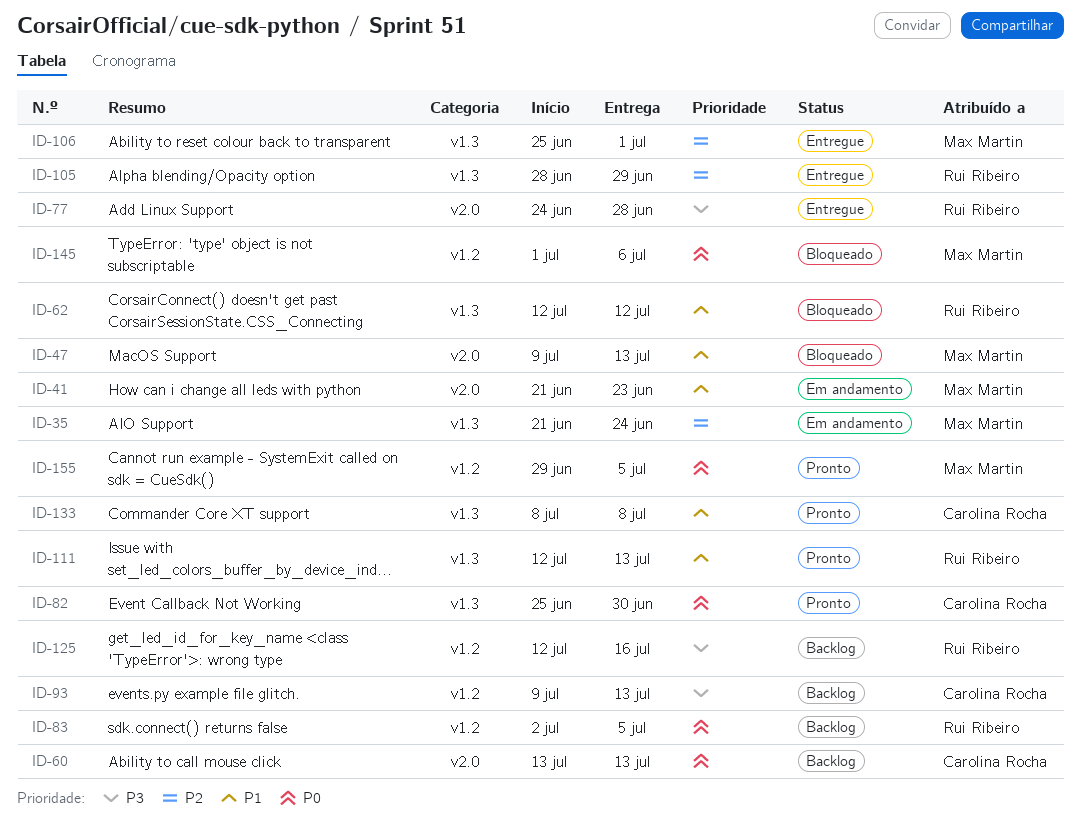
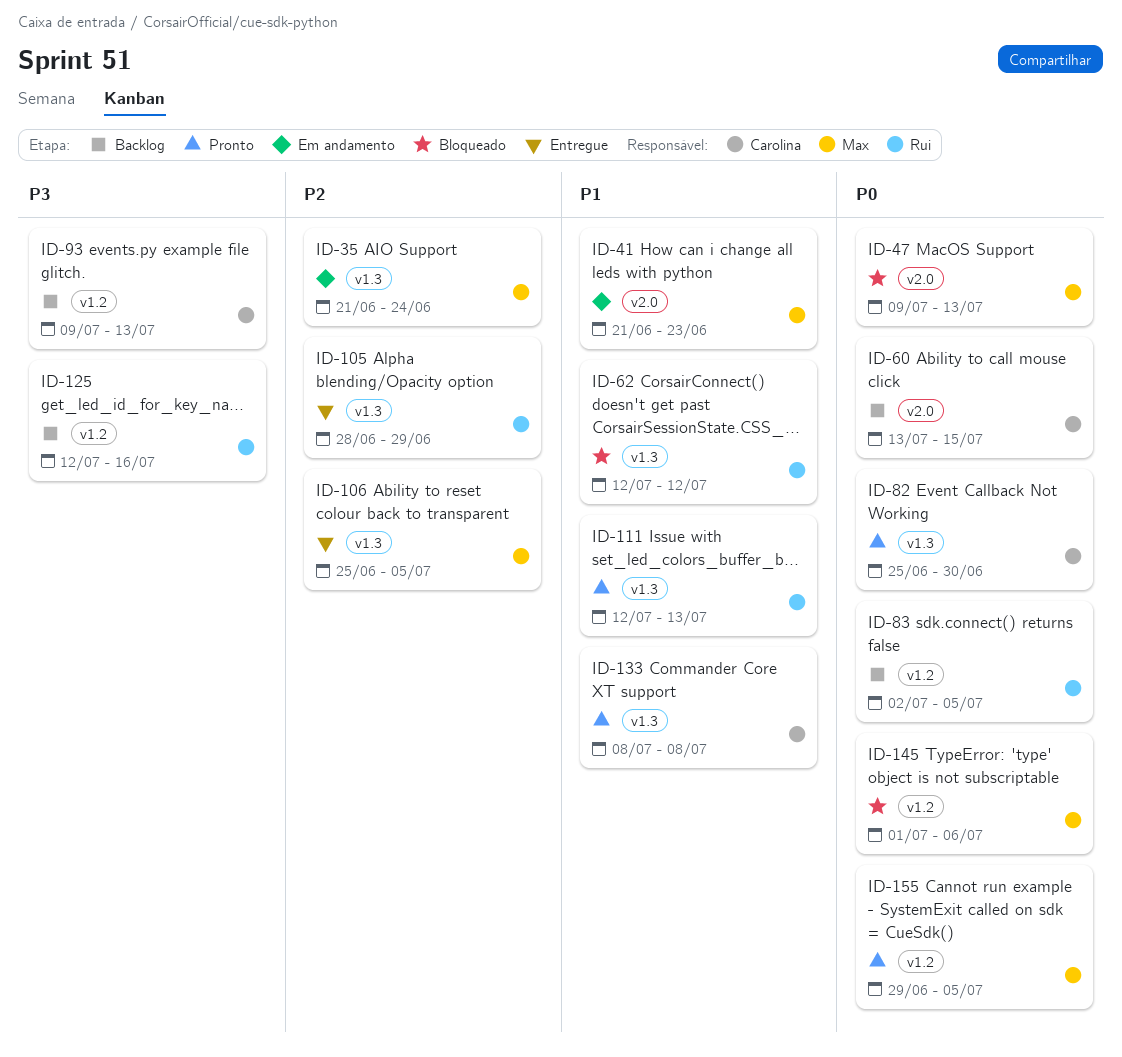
ID-47, priority: P1 -> P0
ID-60, due: Jul 13 -> Jul 15
ID-77: present -> none
ID-106, due: Jul 1 -> Jul 5

